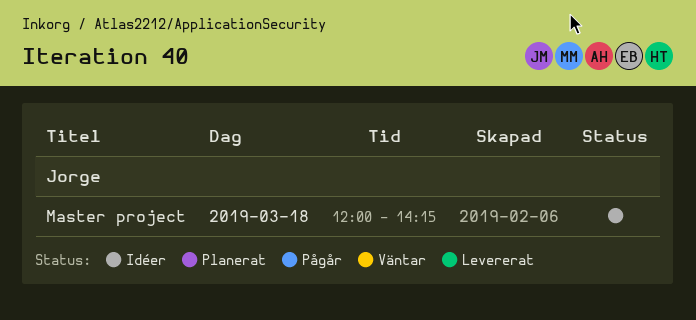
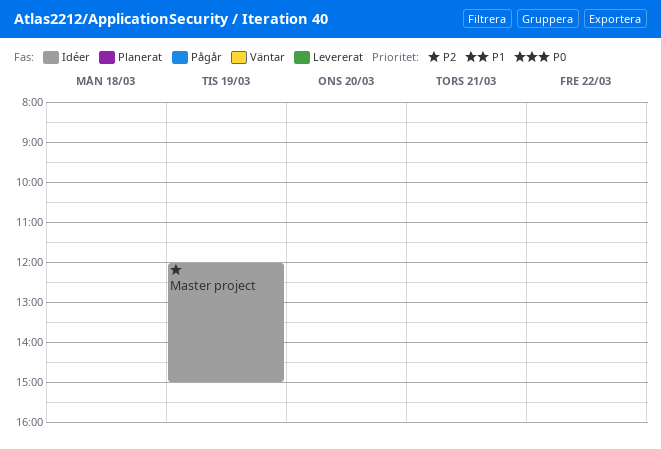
Master project, day: Mar 18 -> Mar 19
Master project, ends: 14:15 -> 15:00

